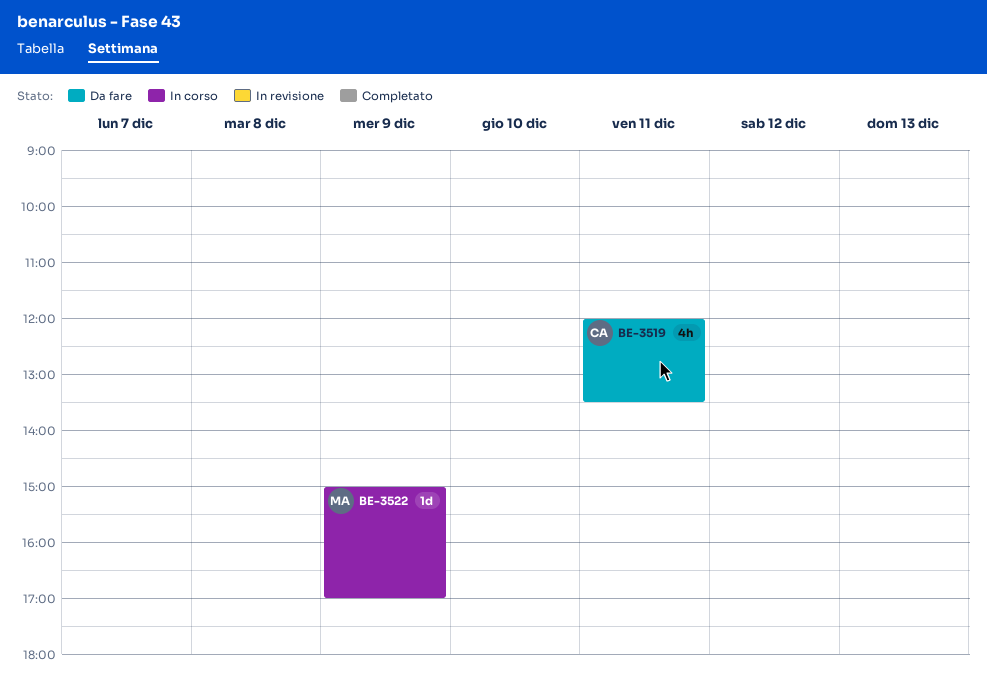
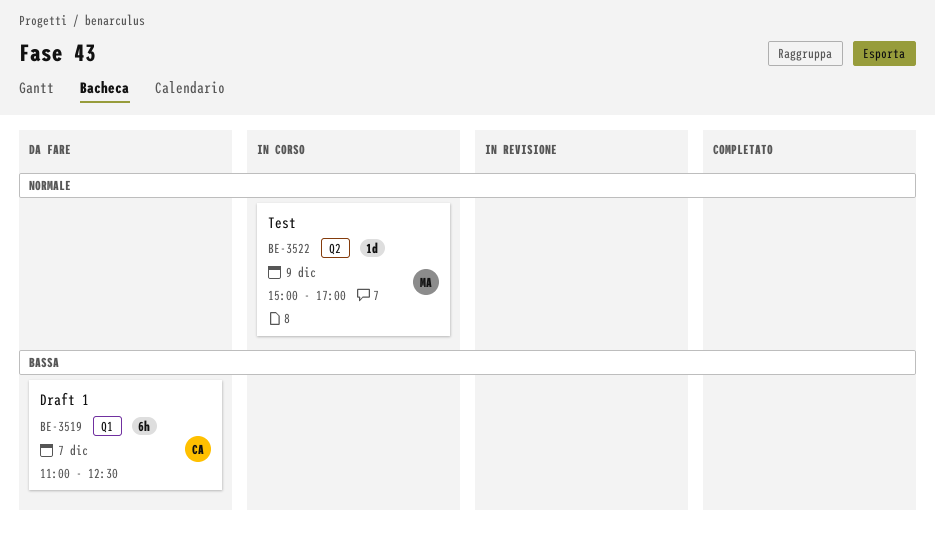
BE-3519, estimate: 4h -> 6h
BE-3519, day: Dec 11 -> Dec 7
BE-3519, begins: 12:00 -> 11:00
BE-3519, ends: 13:30 -> 12:30

